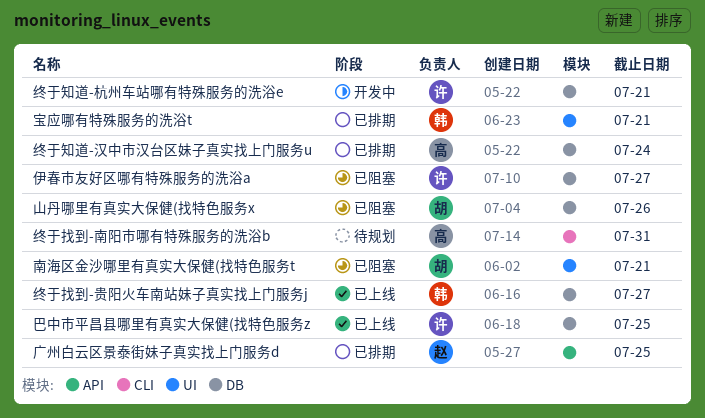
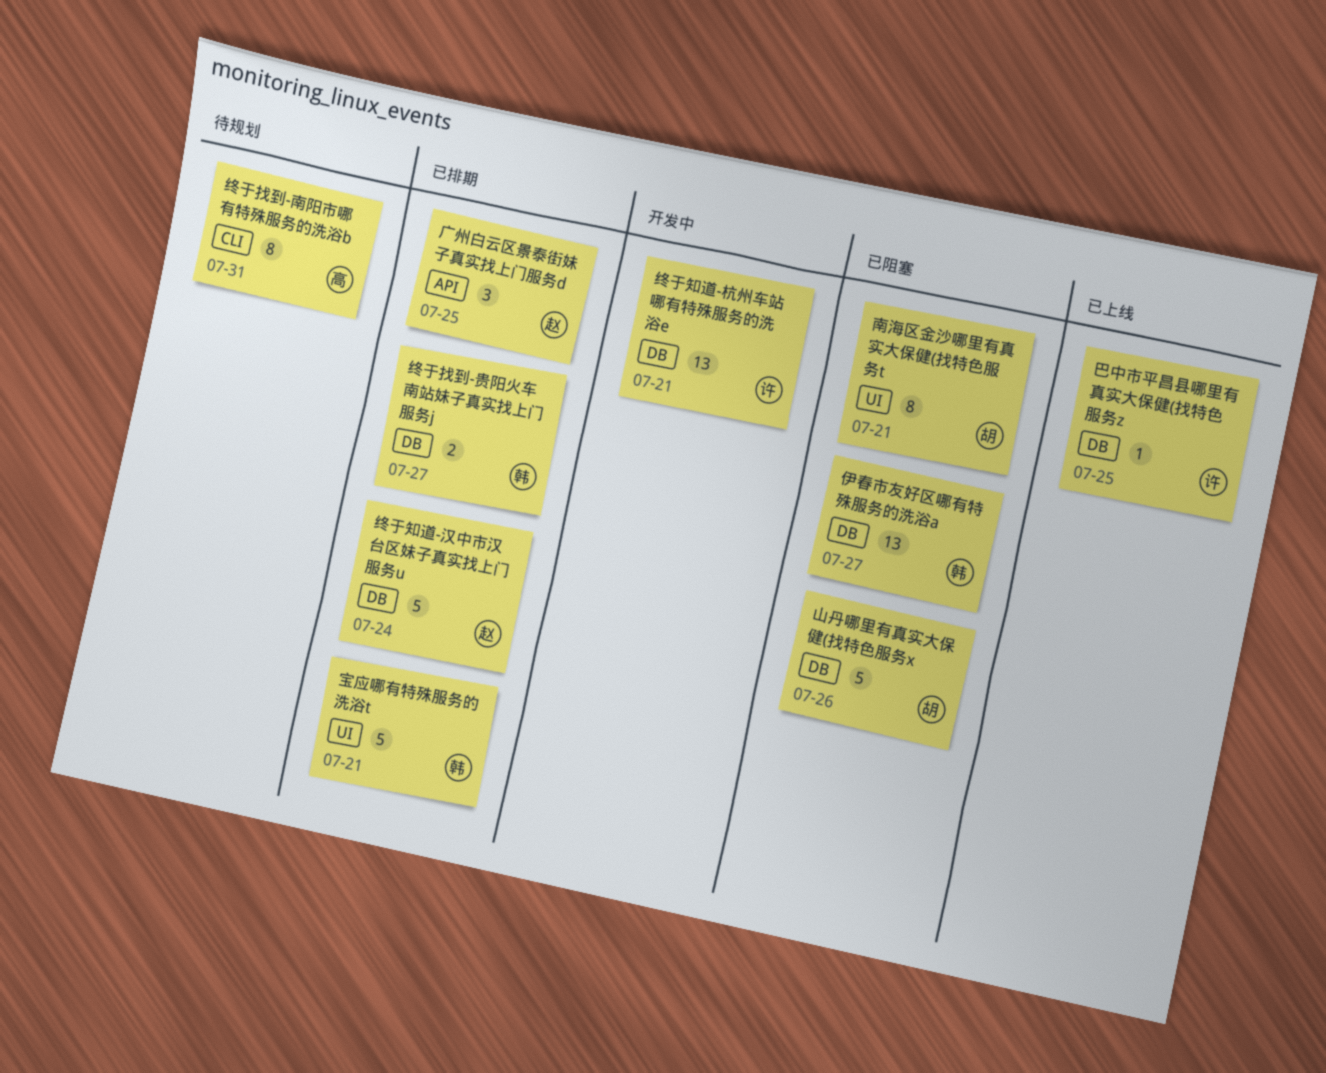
伊春市友好区哪有特殊服务的洗浴a, owner: 许 -> 韩
终于找到-贵阳火车南站妹子真实找上门服务j, status: 已上线 -> 已排期
终于知道-汉中市汉台区妹子真实找上门服务u, owner: 高 -> 赵

